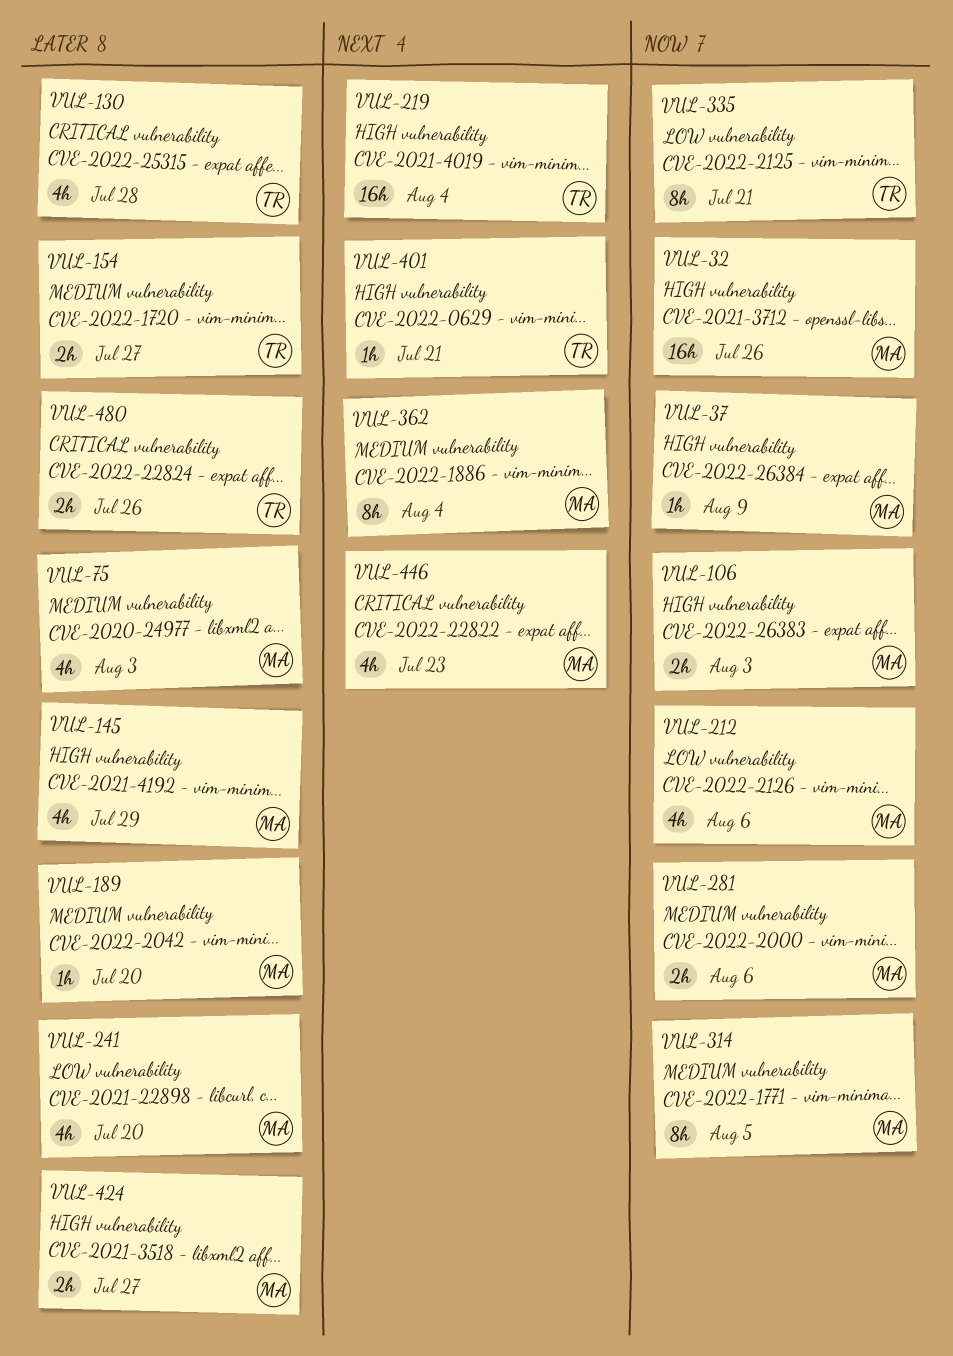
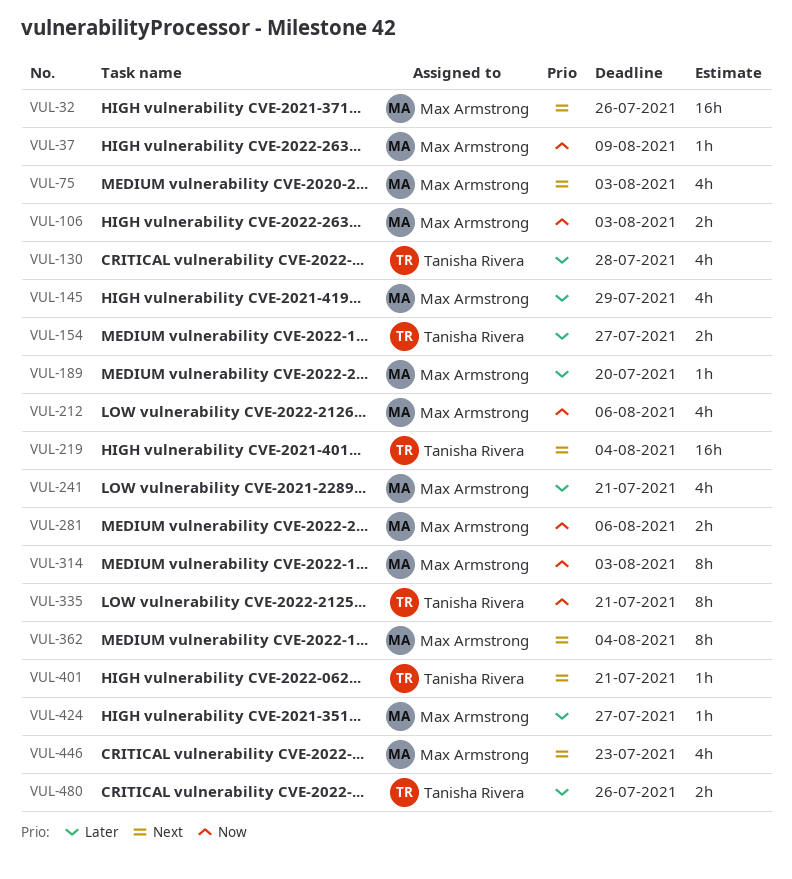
VUL-32, priority: Now -> Next
VUL-75, priority: Later -> Next
VUL-241, due: Jul 20 -> Jul 21
VUL-314, due: Aug 5 -> Aug 3
VUL-424, estimate: 2h -> 1h

